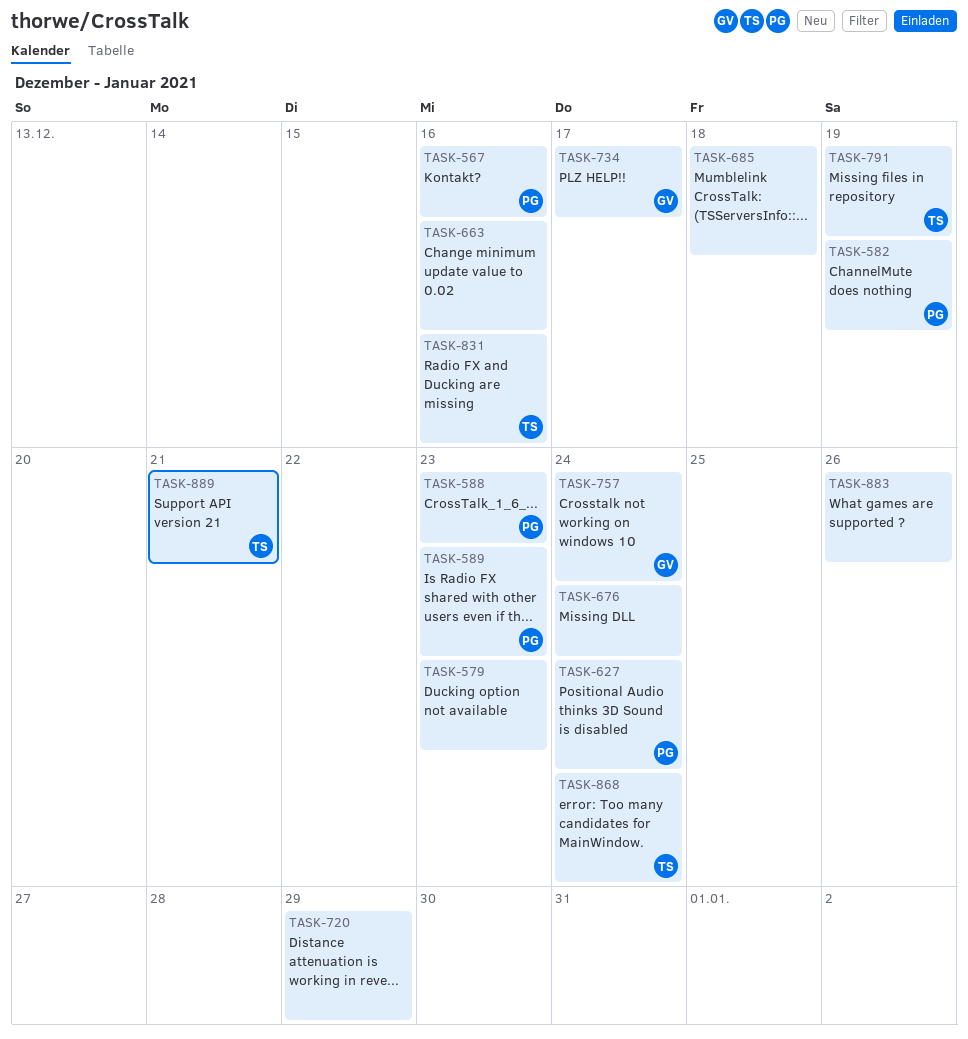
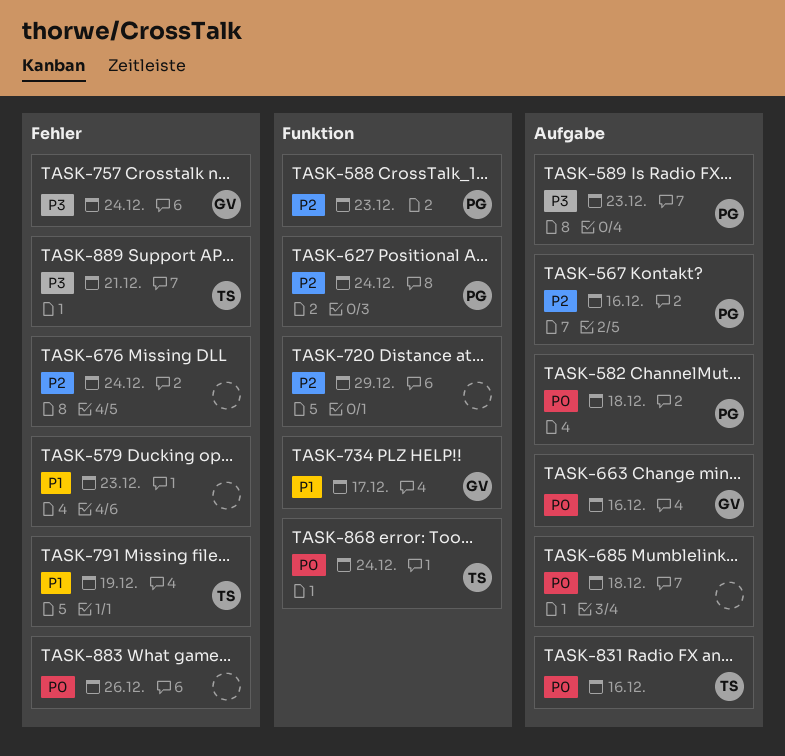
TASK-582, due: Dec 19 -> Dec 18
TASK-663, owner: none -> GV

